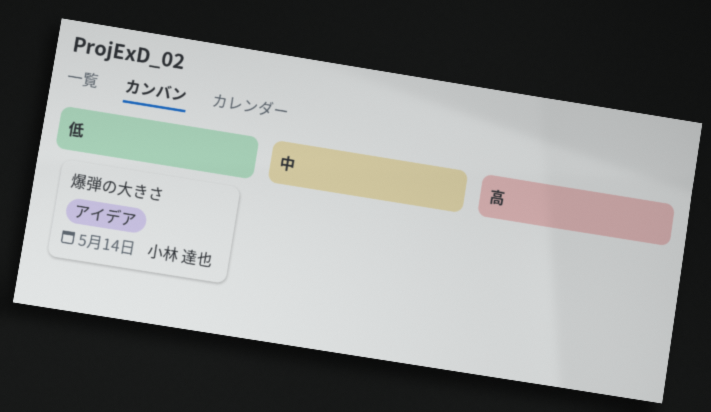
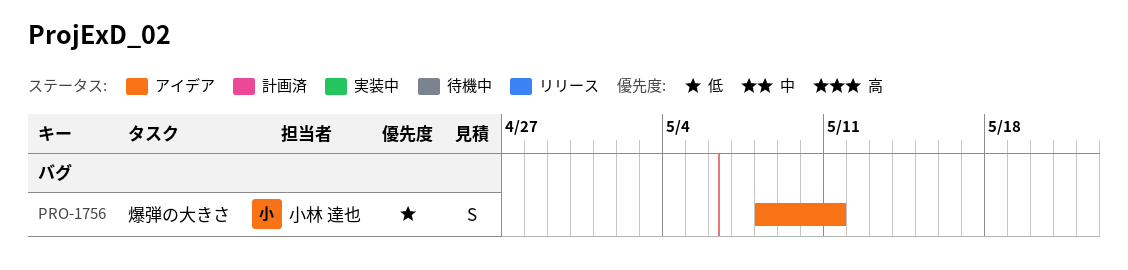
爆弾の大きさ, due: May 14 -> May 11

